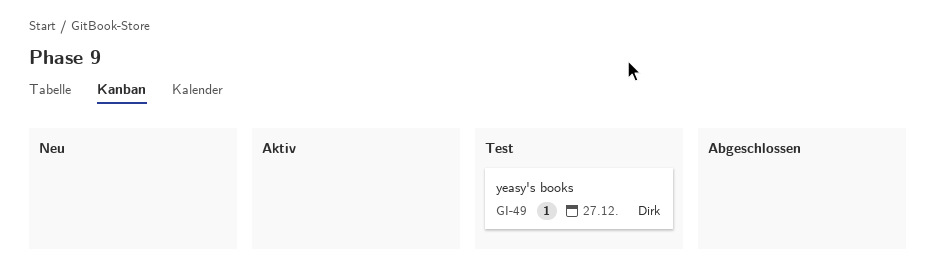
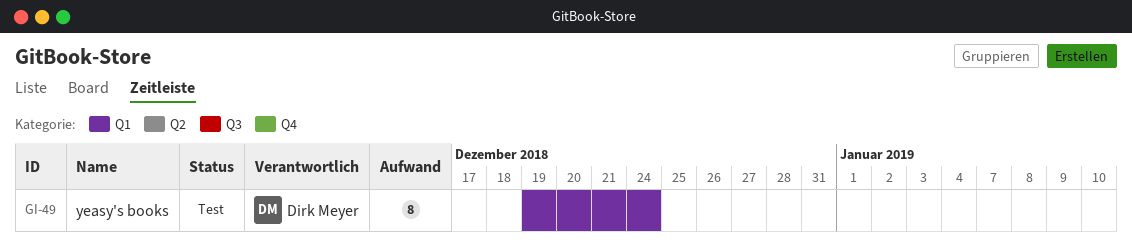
GI-49, estimate: 1 -> 8
GI-49, due: Dec 27 -> Dec 24

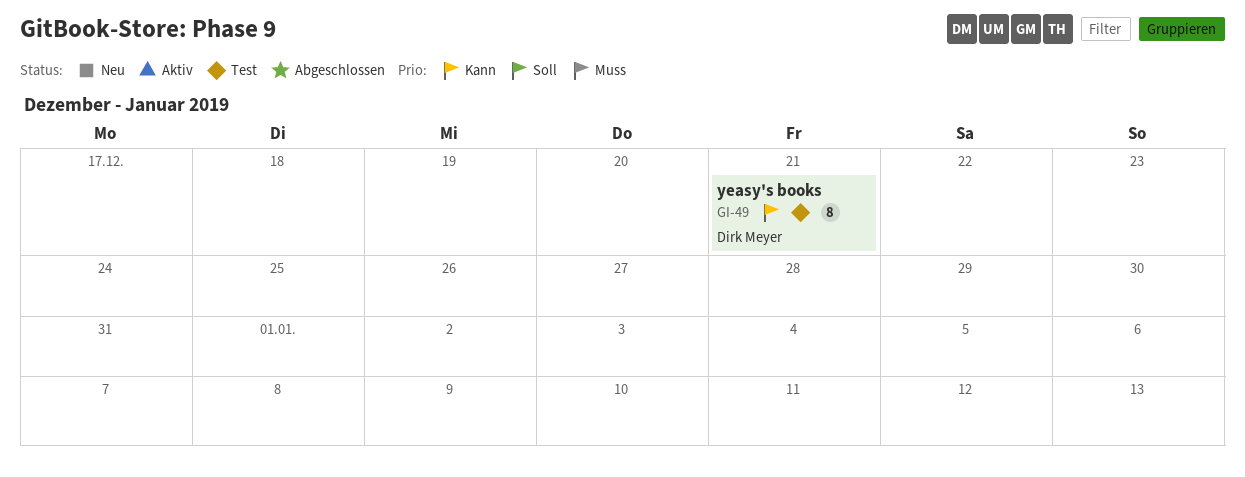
GI-49, due: Dec 24 -> Dec 21

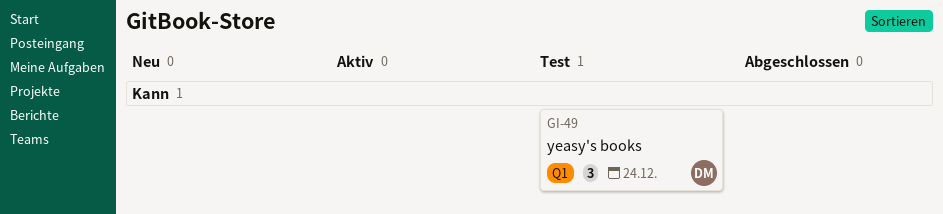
GI-49, estimate: 8 -> 3
GI-49, due: Dec 21 -> Dec 24

